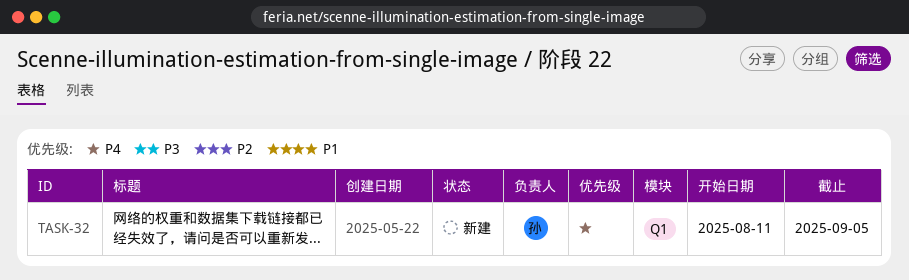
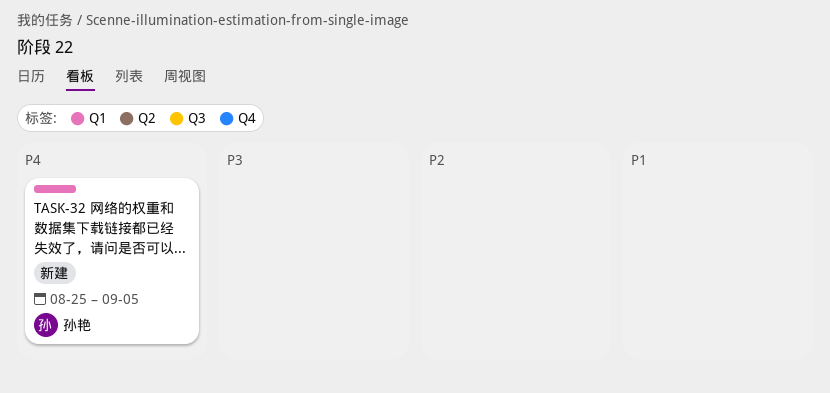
TASK-32, start: Aug 11 -> Aug 25

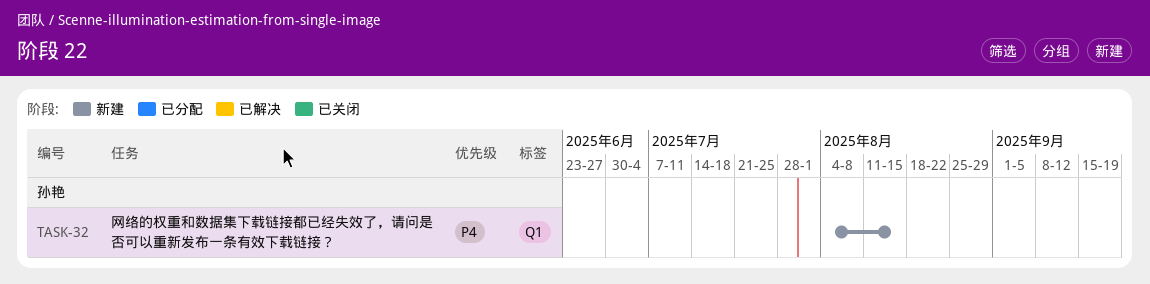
TASK-32, start: Aug 25 -> Aug 4
TASK-32, due: Sep 5 -> Aug 15

